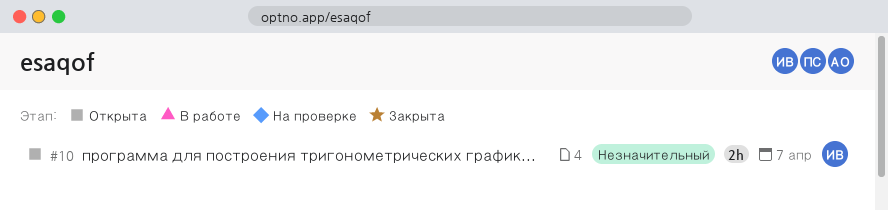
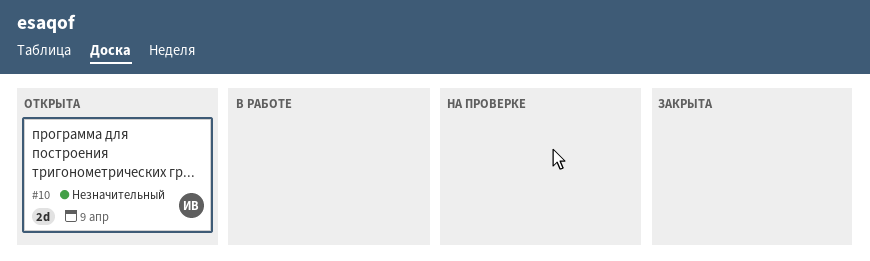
#10, estimate: 2h -> 2d
#10, due: Apr 7 -> Apr 9

